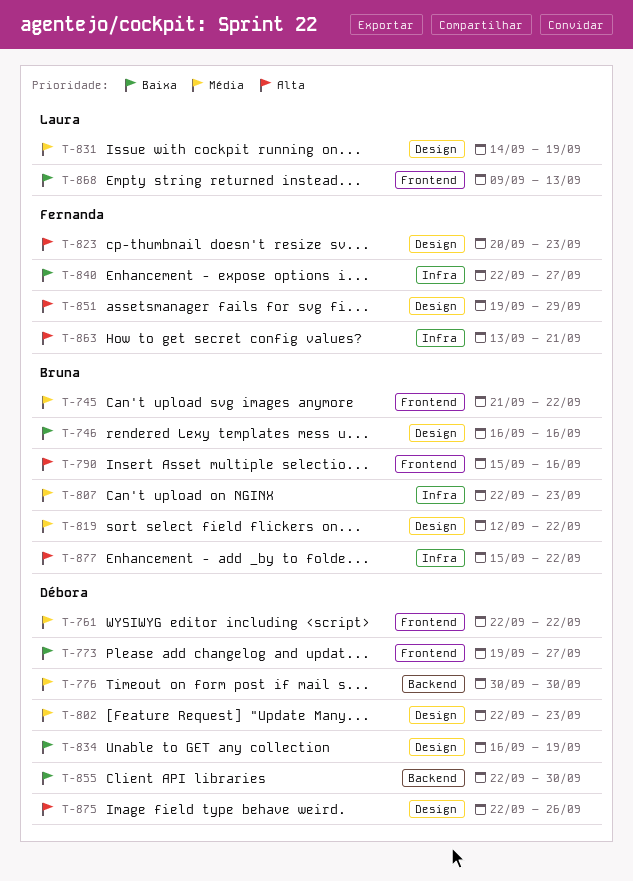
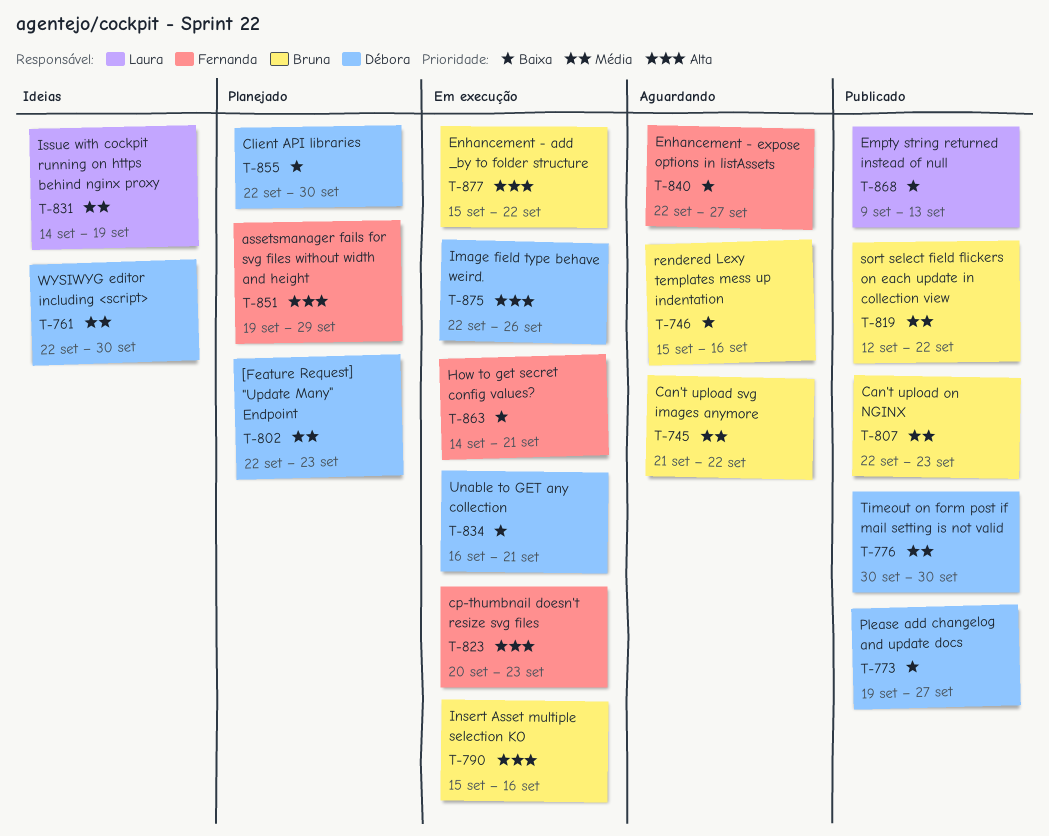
T-746, start: Sep 16 -> Sep 15
T-761, due: Sep 22 -> Sep 30
T-834, due: Sep 19 -> Sep 21
T-863, priority: Alta -> Baixa
T-863, start: Sep 13 -> Sep 14

